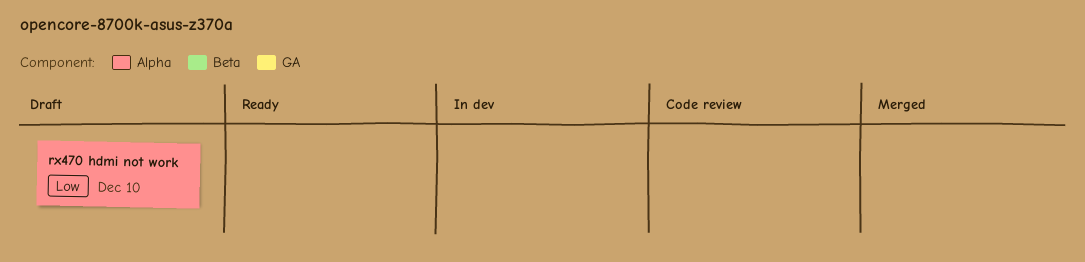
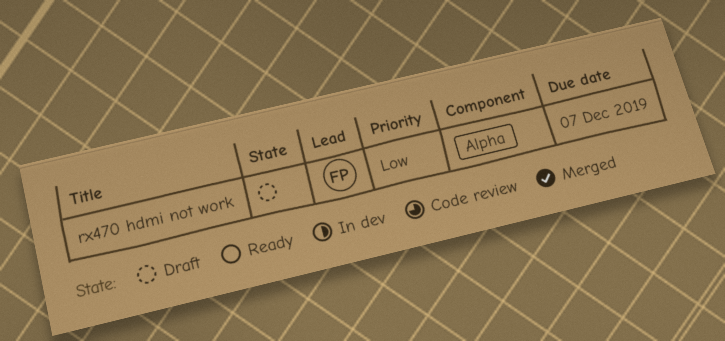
rx470 hdmi not work, due: Dec 10 -> Dec 7

